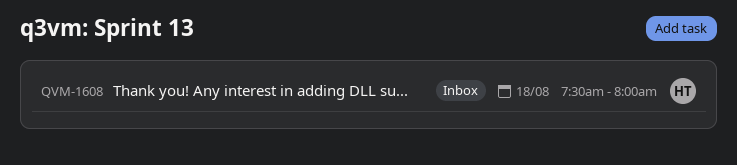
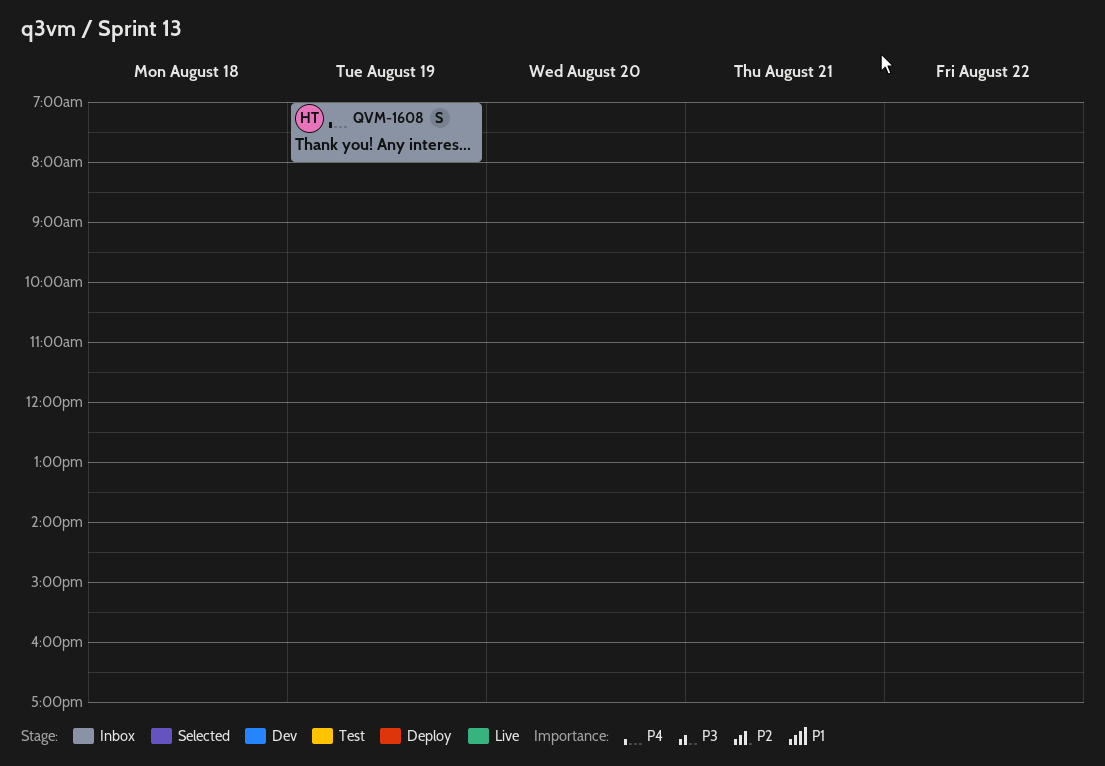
QVM-1608, day: Aug 18 -> Aug 19
QVM-1608, begins: 07:30 -> 07:00

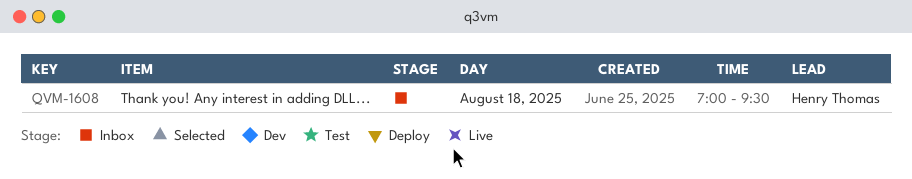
QVM-1608, day: Aug 19 -> Aug 18
QVM-1608, ends: 08:00 -> 09:30

